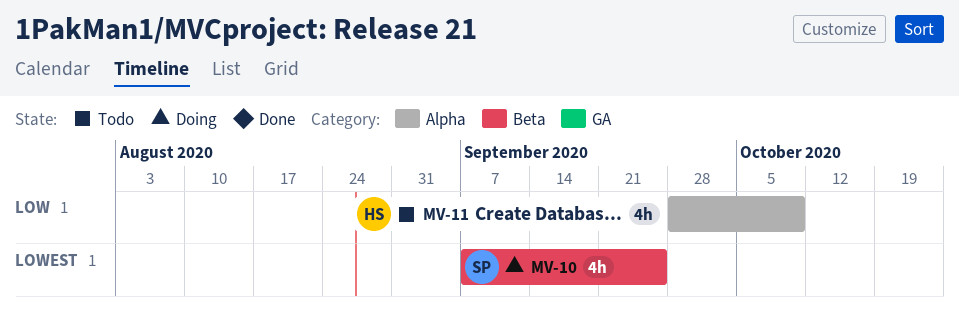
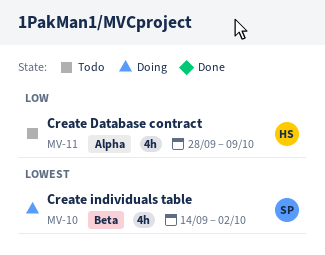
MV-10, start: Sep 7 -> Sep 14
MV-10, due: Sep 25 -> Oct 2

